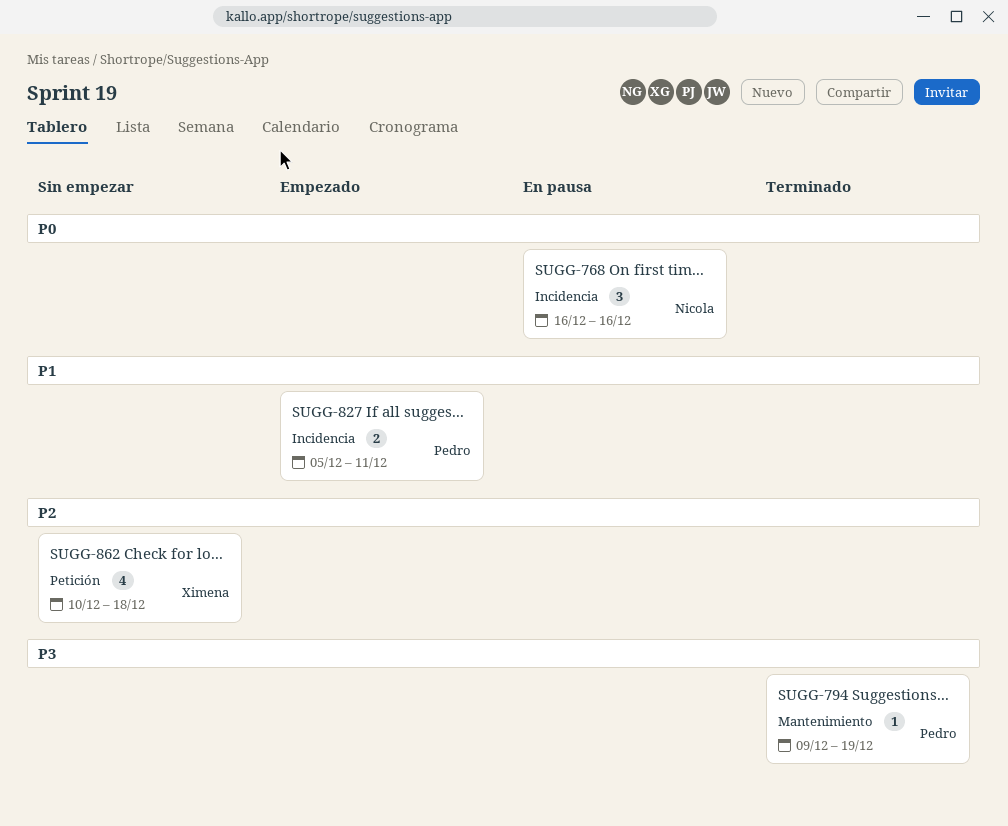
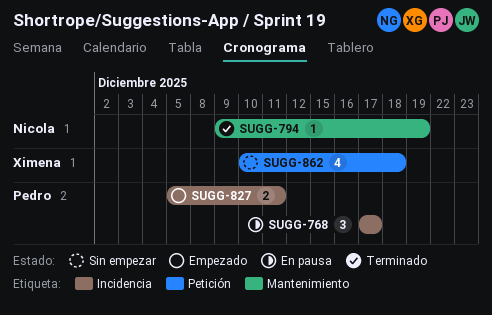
SUGG-768, owner: Nicola -> Pedro
SUGG-768, start: Dec 16 -> Dec 17
SUGG-768, due: Dec 16 -> Dec 17
SUGG-794, owner: Pedro -> Nicola

